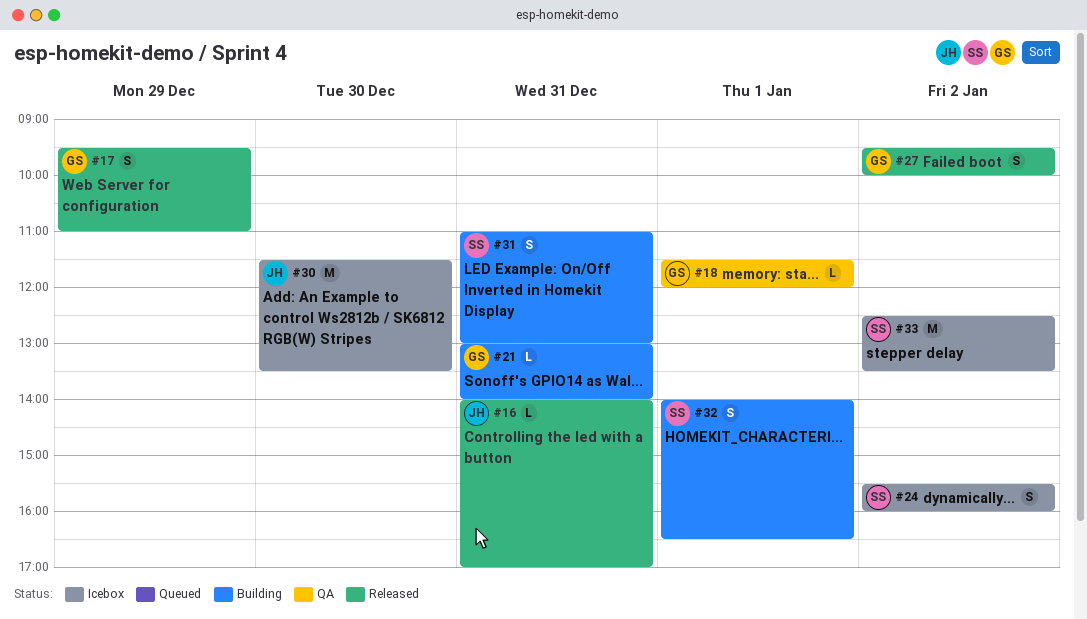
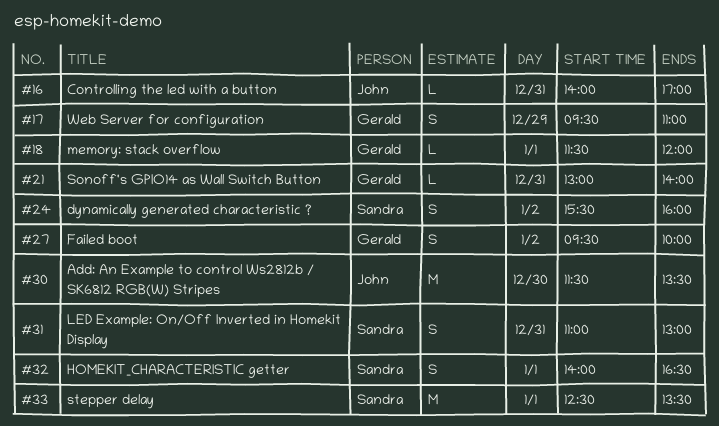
#33, day: Jan 2 -> Jan 1

